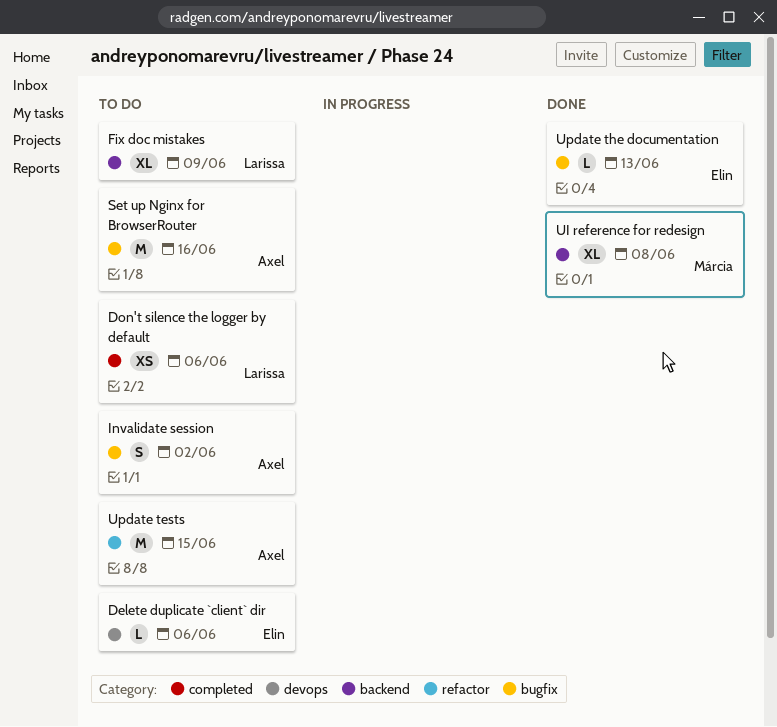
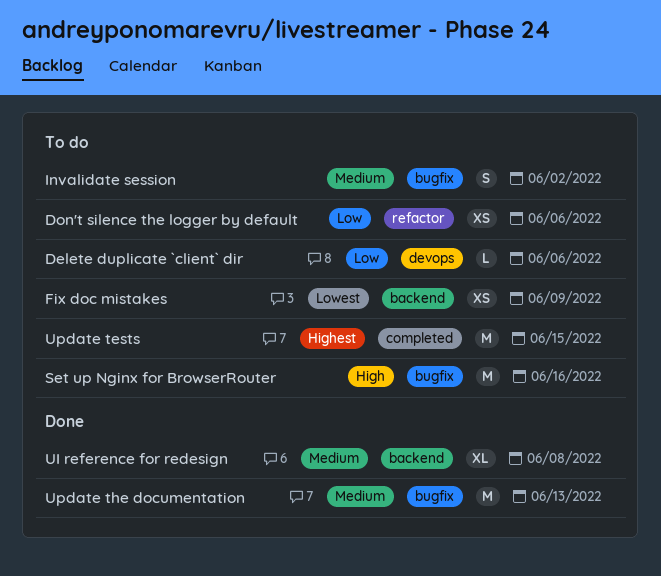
Don't silence the logger by default, label: completed -> refactor
Fix doc mistakes, estimate: XL -> XS
Update tests, label: refactor -> completed
Update the documentation, estimate: L -> M

